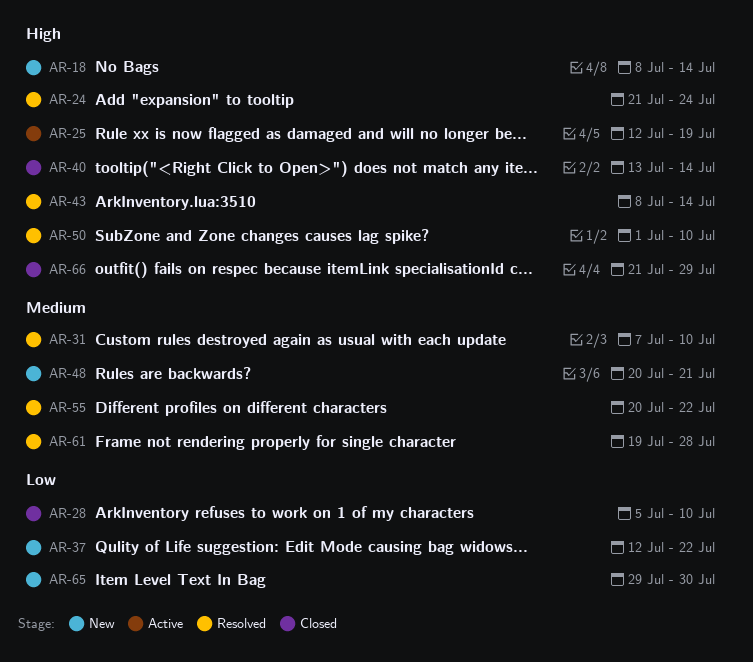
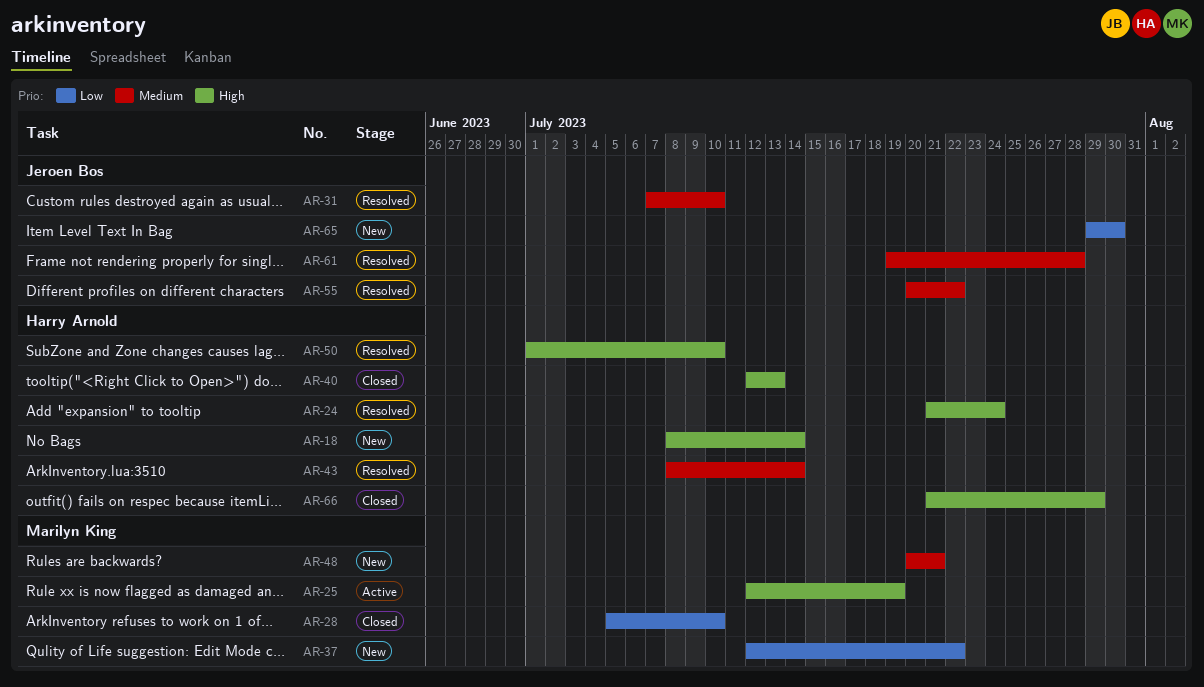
AR-40, start: Jul 13 -> Jul 12
AR-40, due: Jul 14 -> Jul 13
AR-43, priority: High -> Medium

